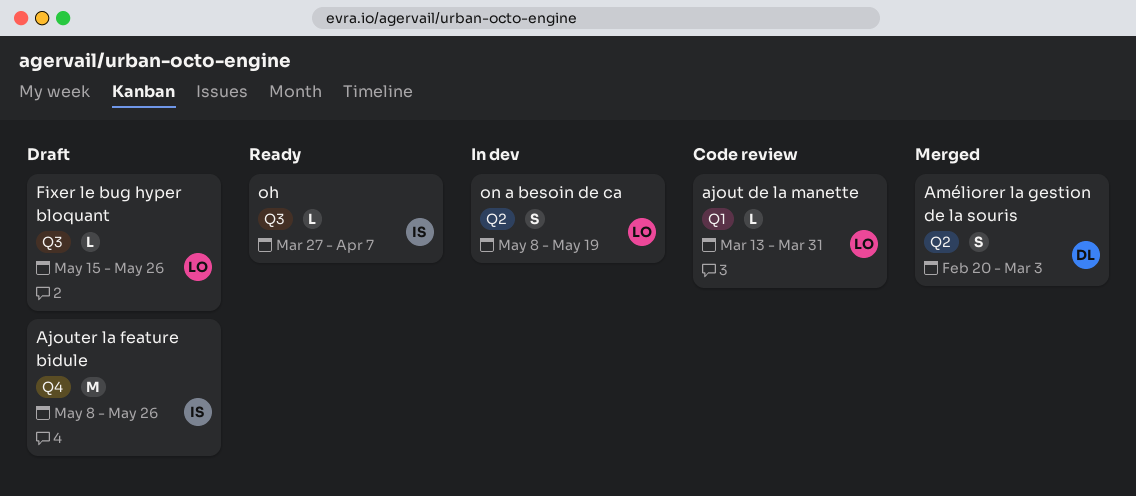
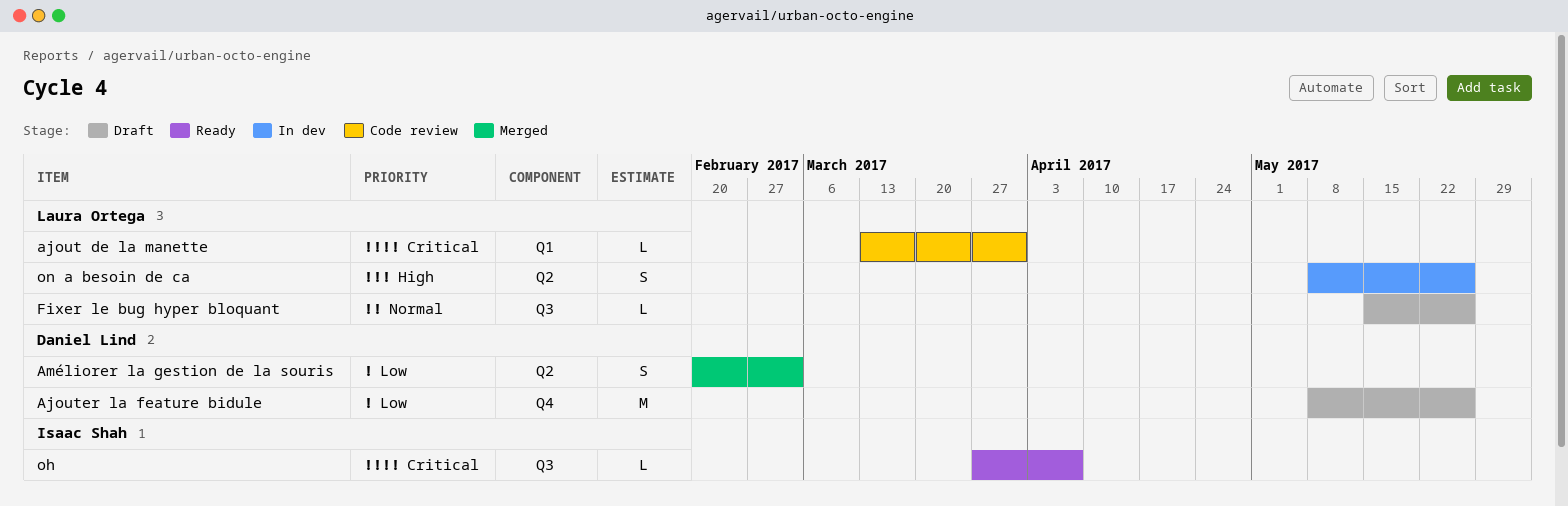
Ajouter la feature bidule, owner: Isaac Shah -> Daniel Lind
on a besoin de ca, due: May 19 -> May 26

